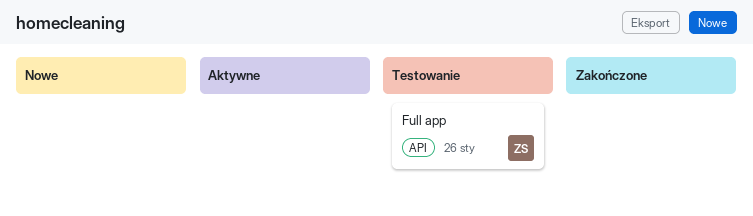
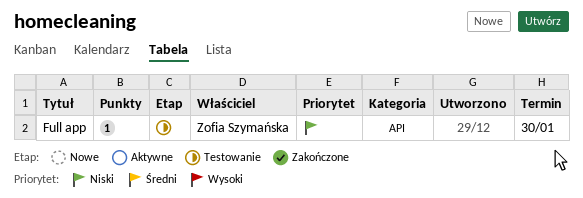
Full app, due: Jan 26 -> Jan 30

